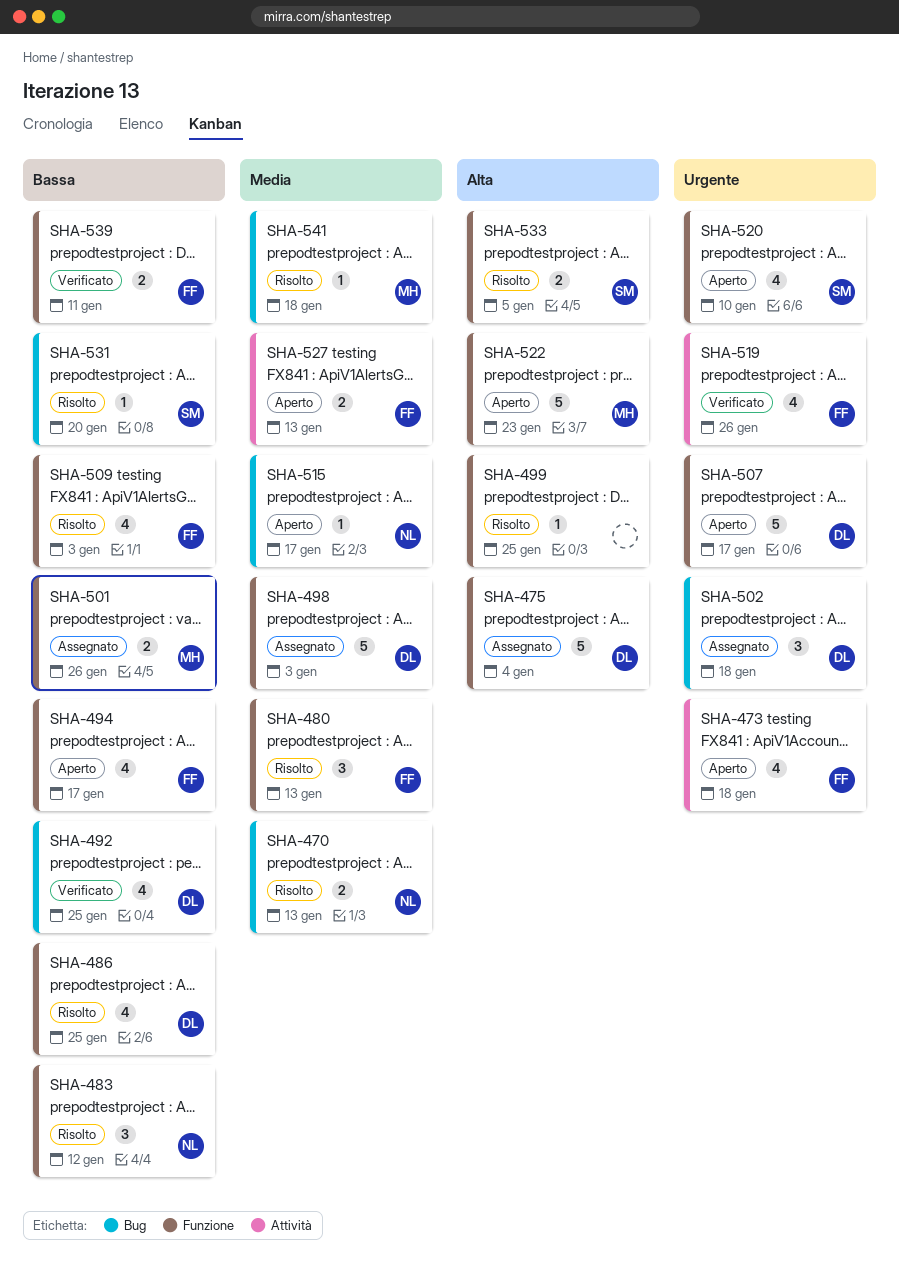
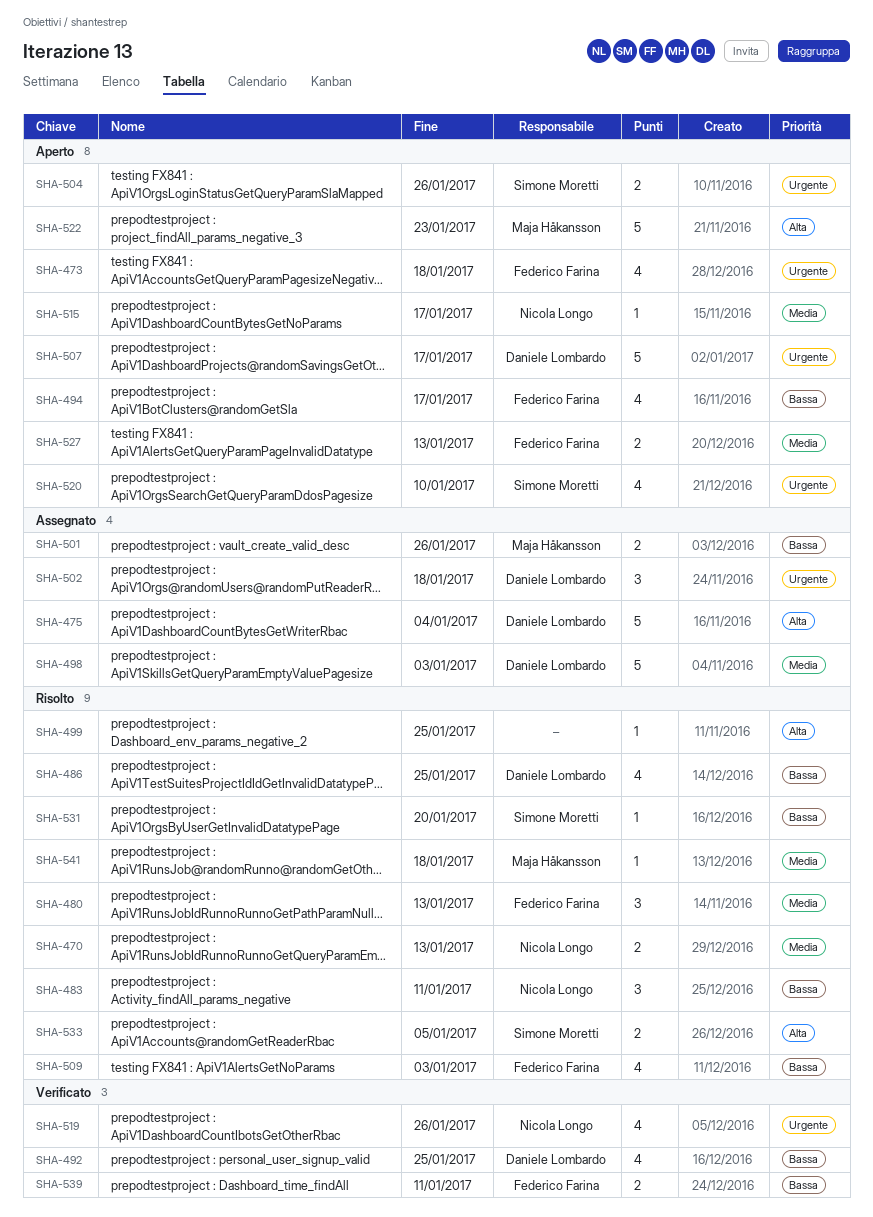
SHA-483, due: Jan 12 -> Jan 11
SHA-504: none -> present
SHA-519, owner: Federico Farina -> Nicola Longo

